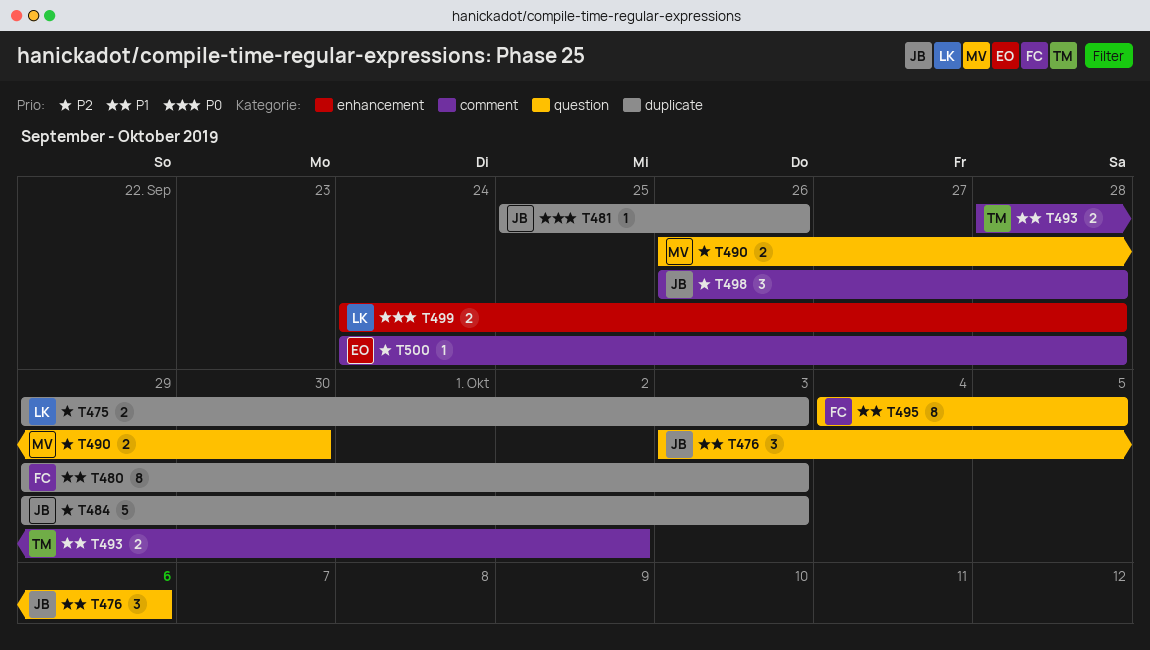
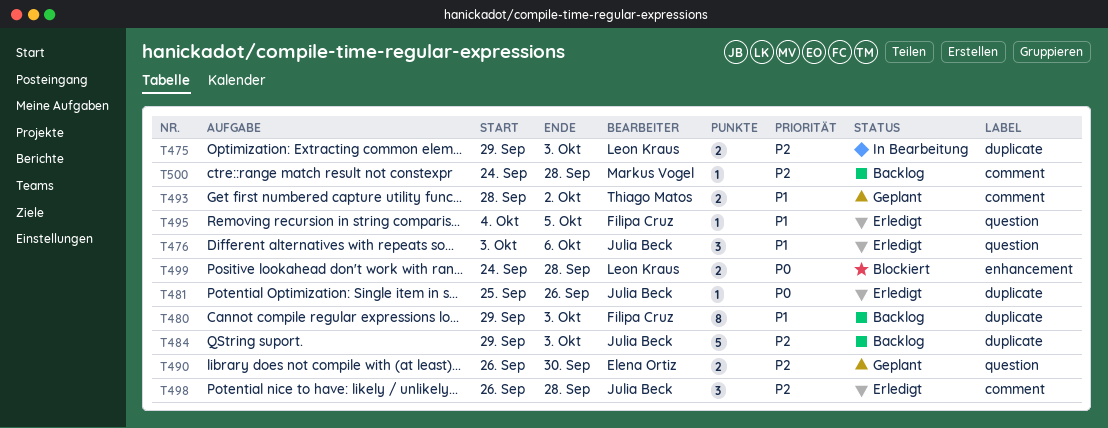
T490, owner: Markus Vogel -> Elena Ortiz
T495, estimate: 8 -> 1
T500, owner: Elena Ortiz -> Markus Vogel

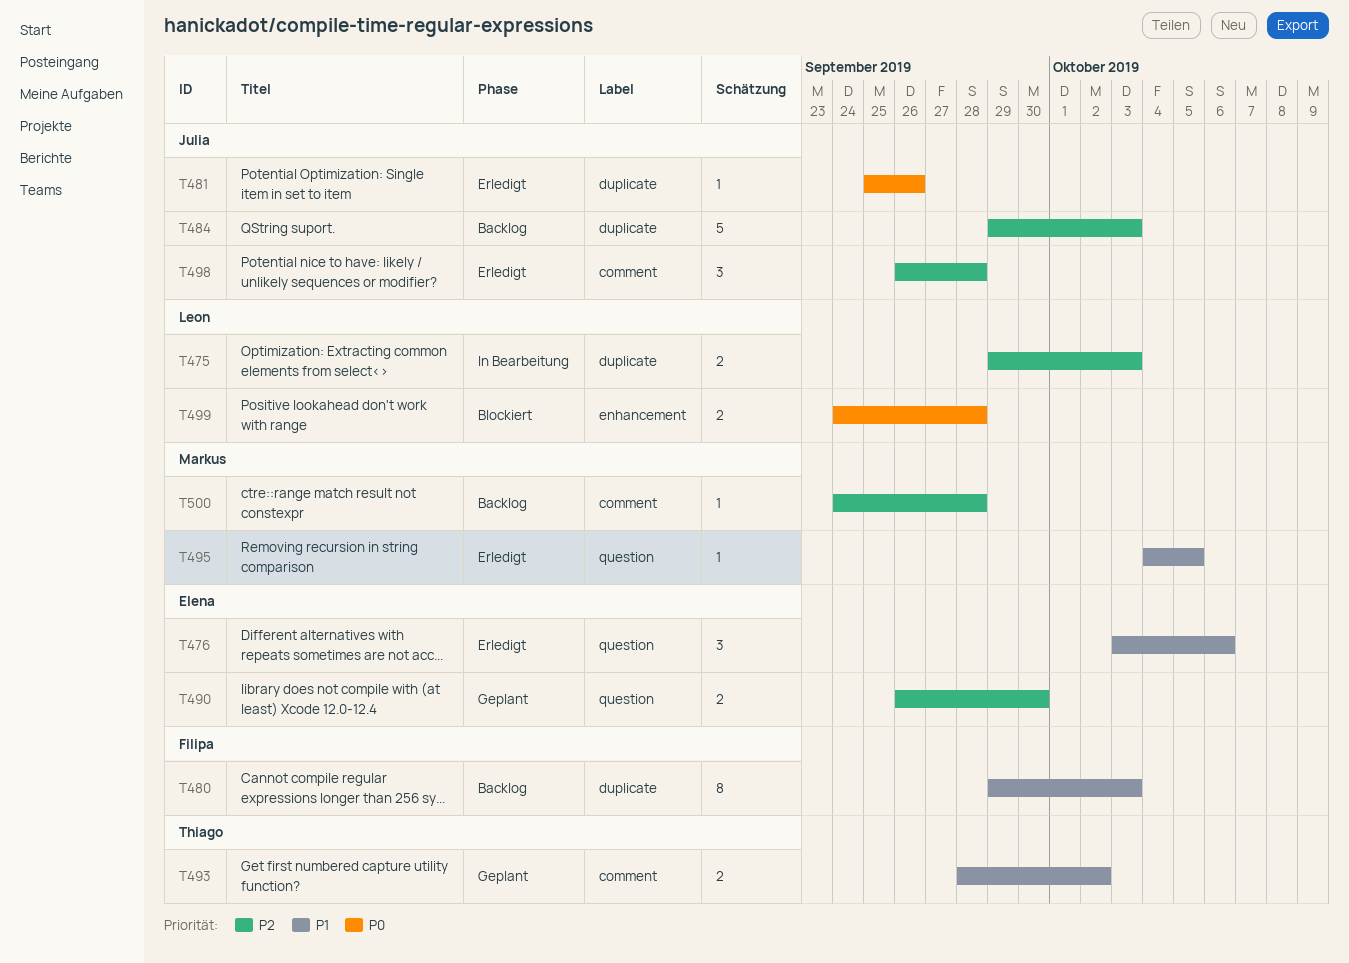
T476, owner: Julia Beck -> Elena Ortiz
T495, owner: Filipa Cruz -> Markus Vogel

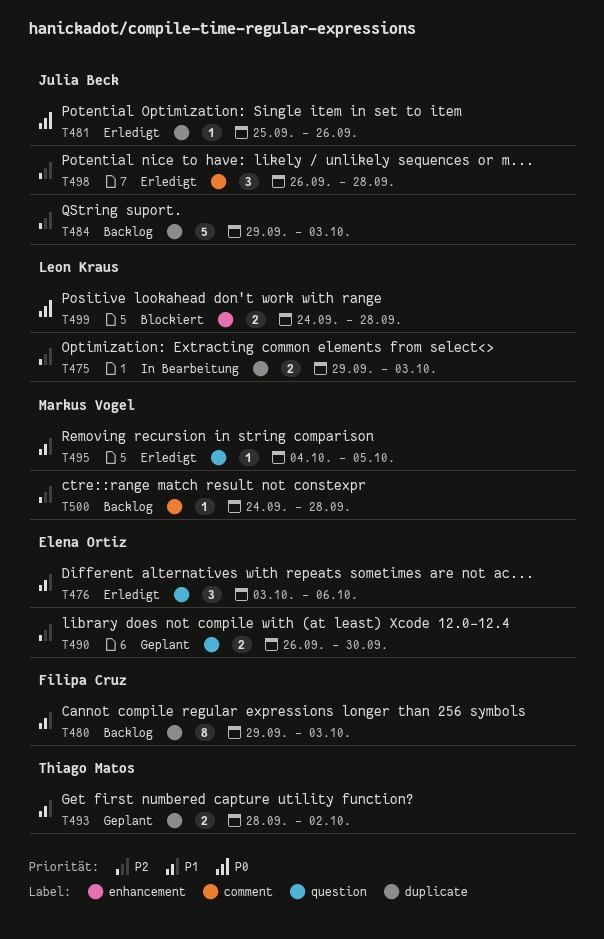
T493, label: comment -> duplicate

